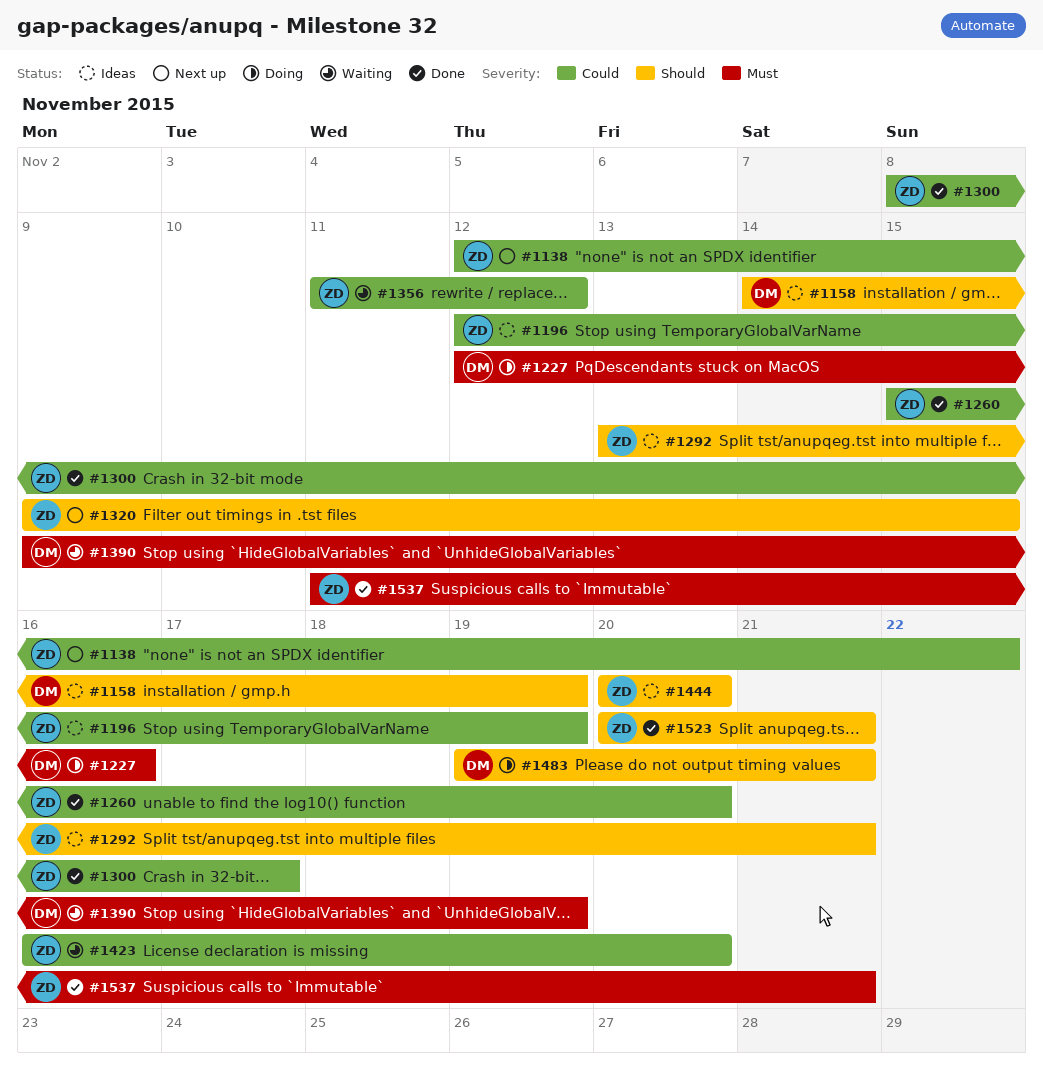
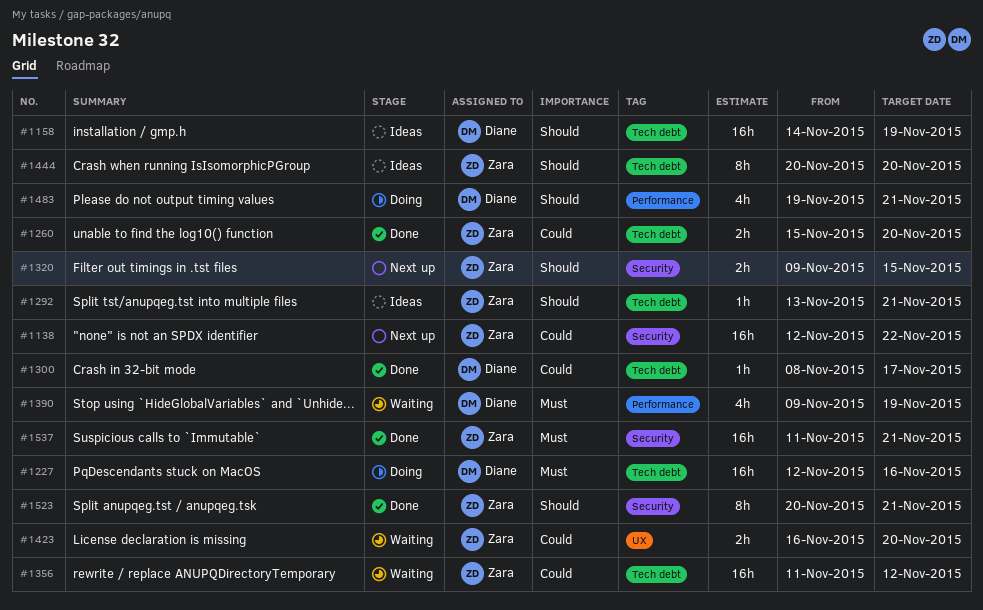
#1196: present -> none
#1300, owner: Zara -> Diane

